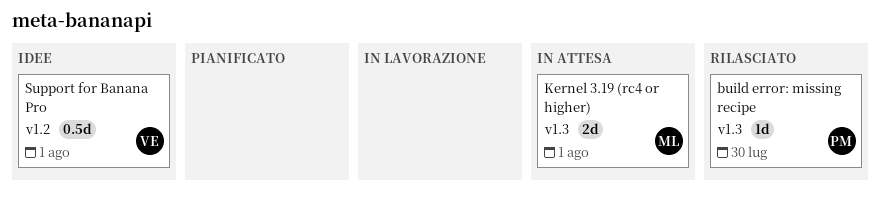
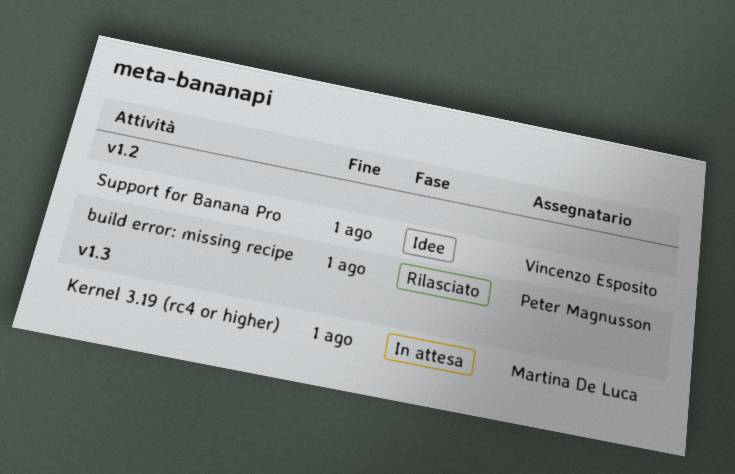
build error: missing recipe, label: v1.3 -> v1.2
build error: missing recipe, due: Jul 30 -> Aug 1

